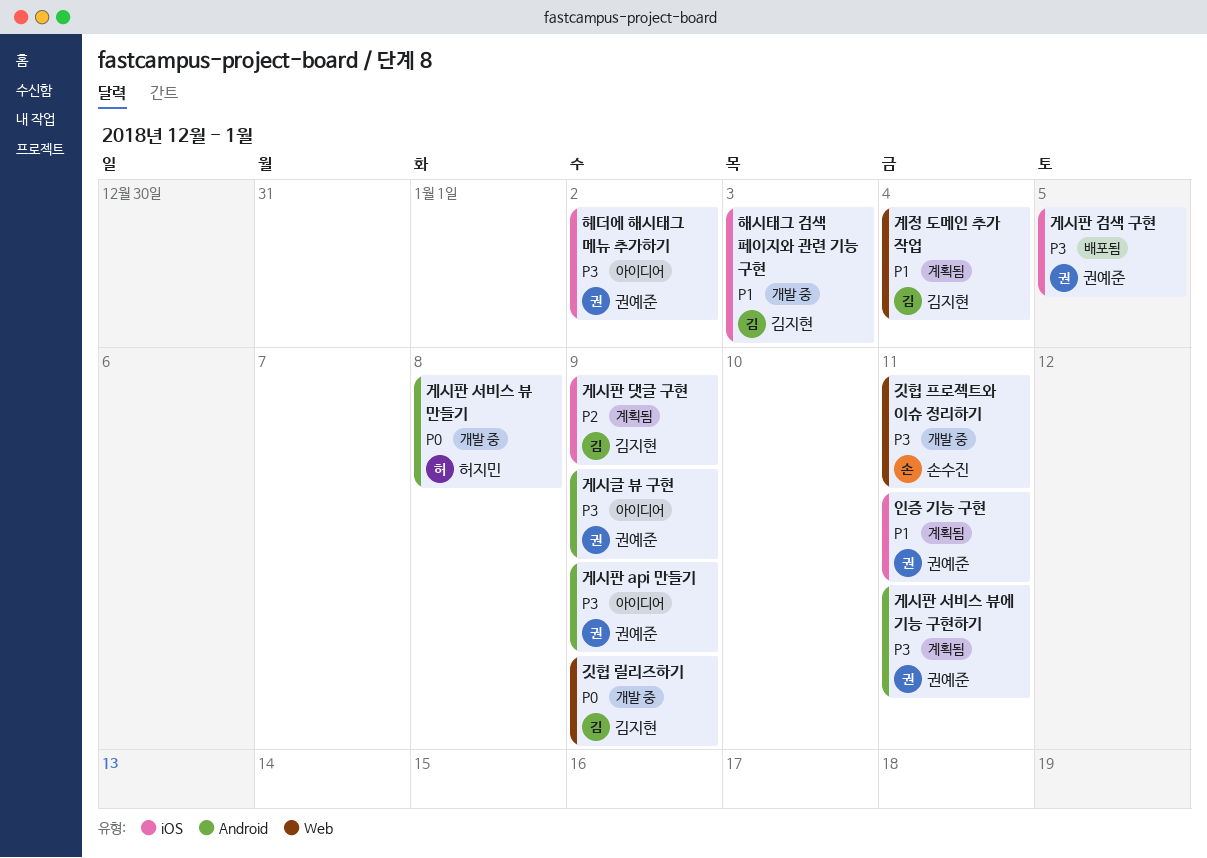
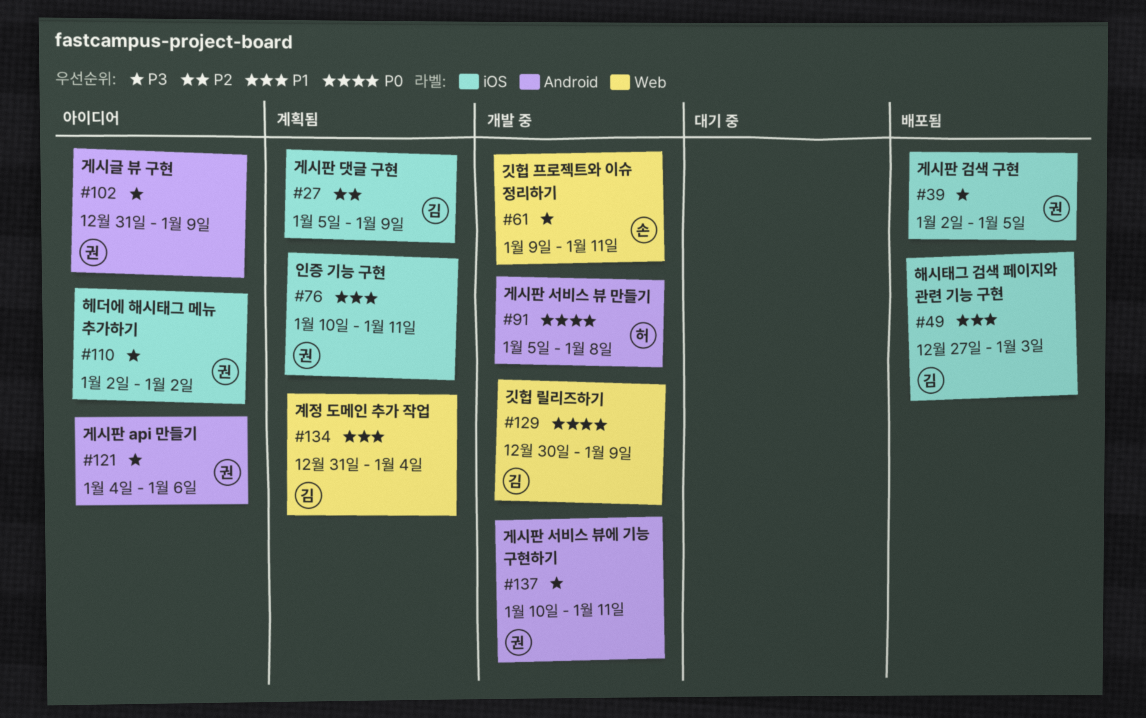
게시판 api 만들기, due: Jan 9 -> Jan 6
게시판 서비스 뷰에 기능 구현하기, status: 계획됨 -> 개발 중
해시태그 검색 페이지와 관련 기능 구현, status: 개발 중 -> 배포됨

